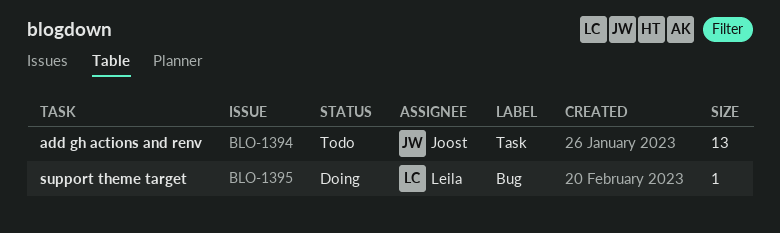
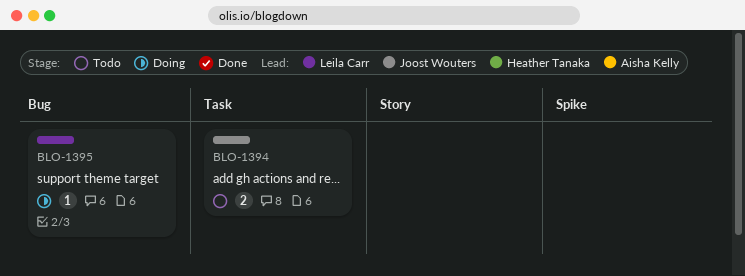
BLO-1394, estimate: 13 -> 2

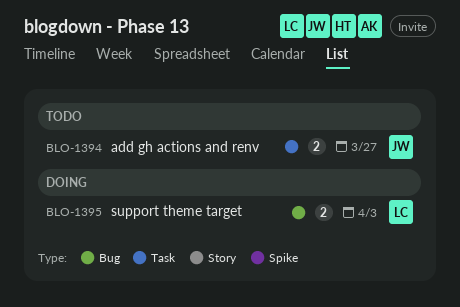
BLO-1395, estimate: 1 -> 2

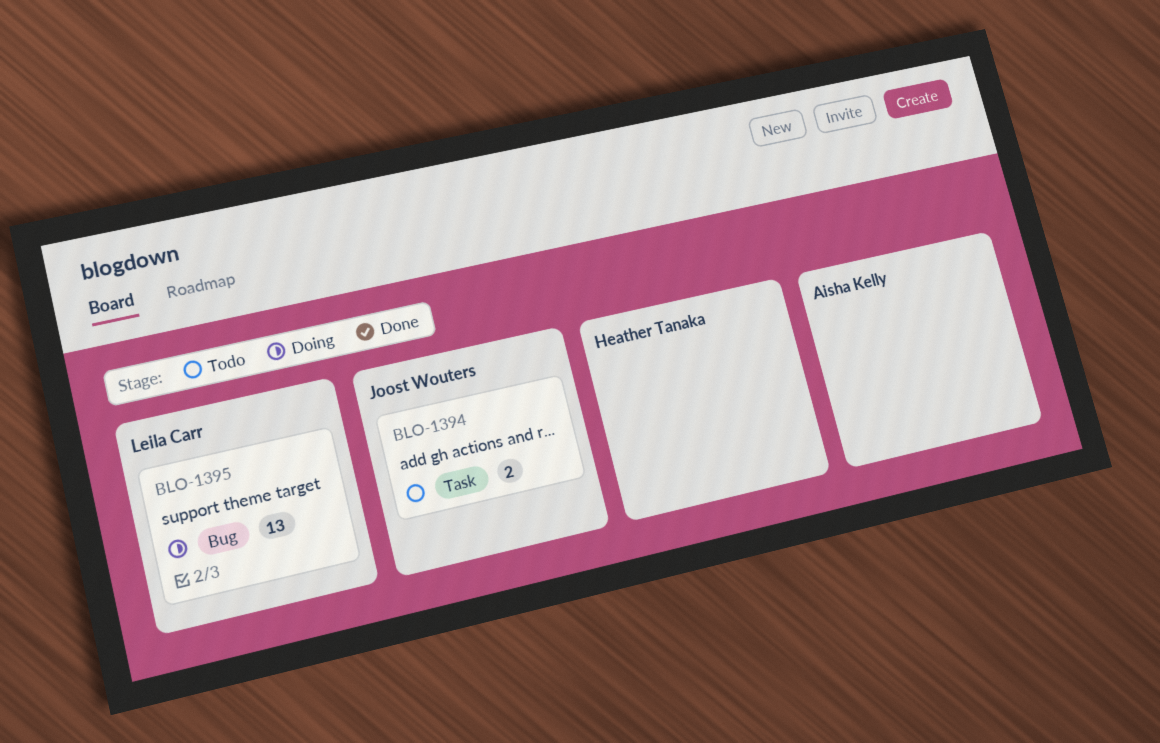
BLO-1395, estimate: 2 -> 13

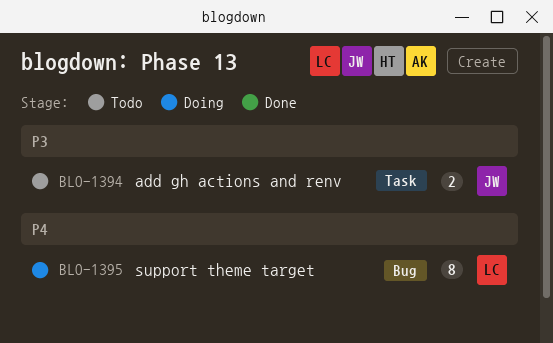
BLO-1395, estimate: 13 -> 8

